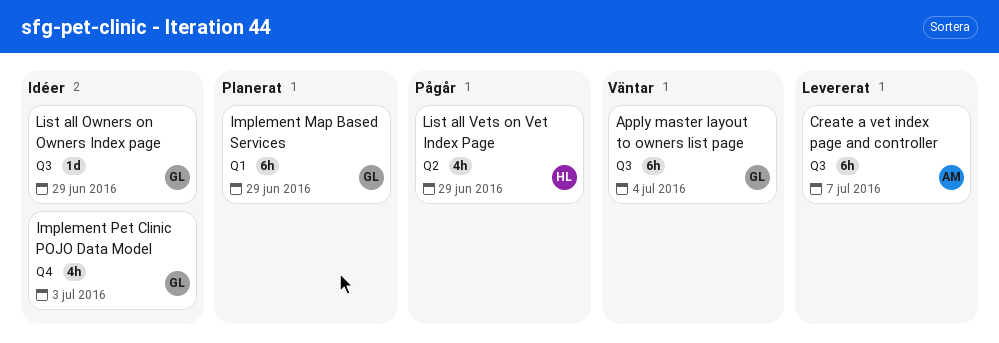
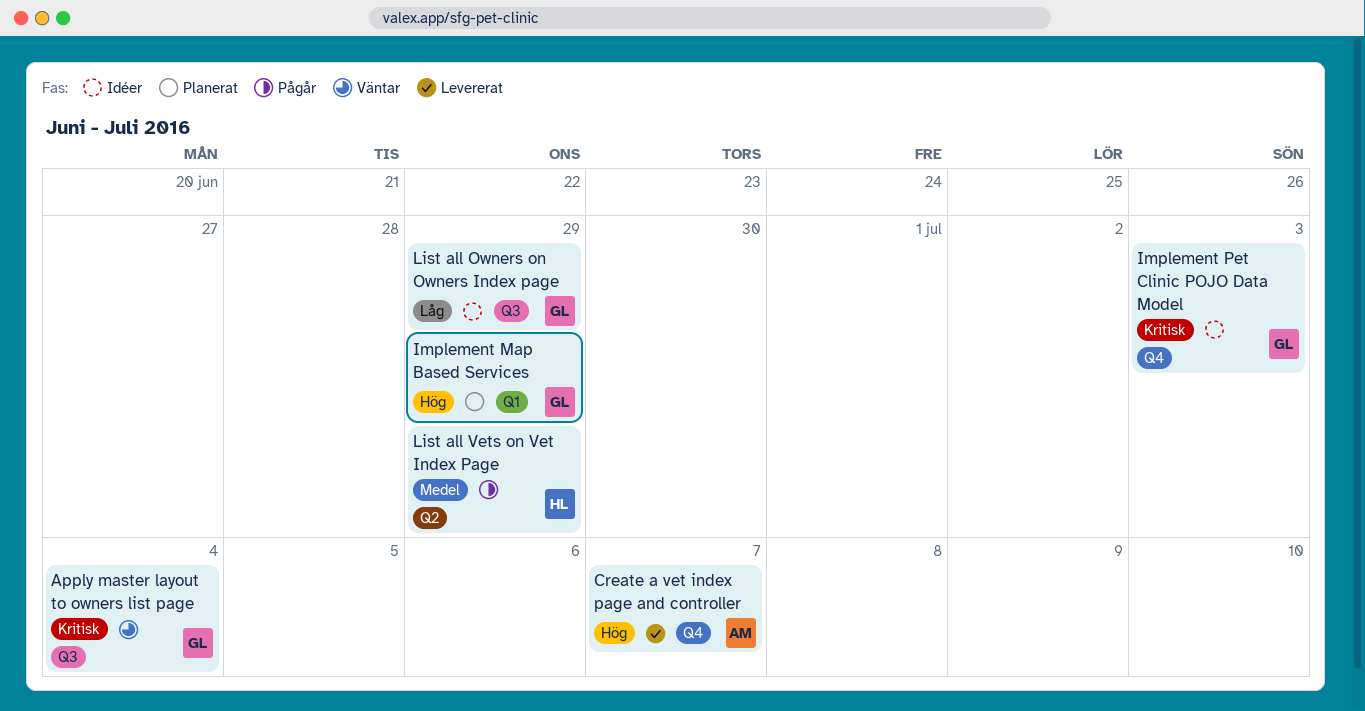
Create a vet index page and controller, label: Q3 -> Q4

